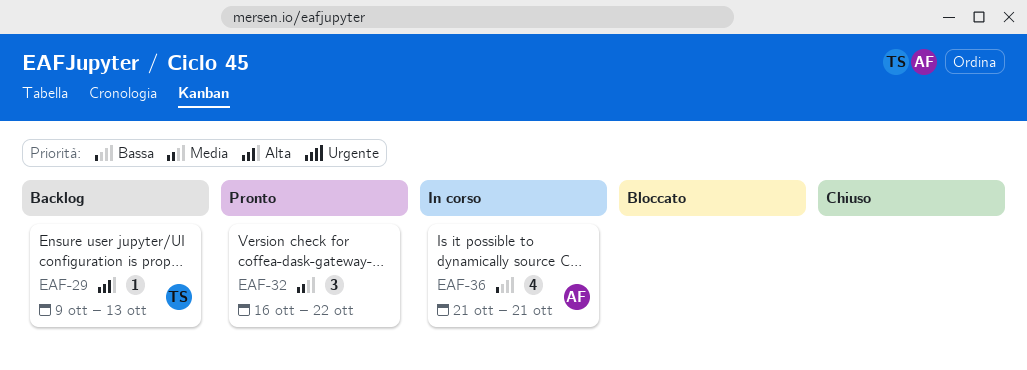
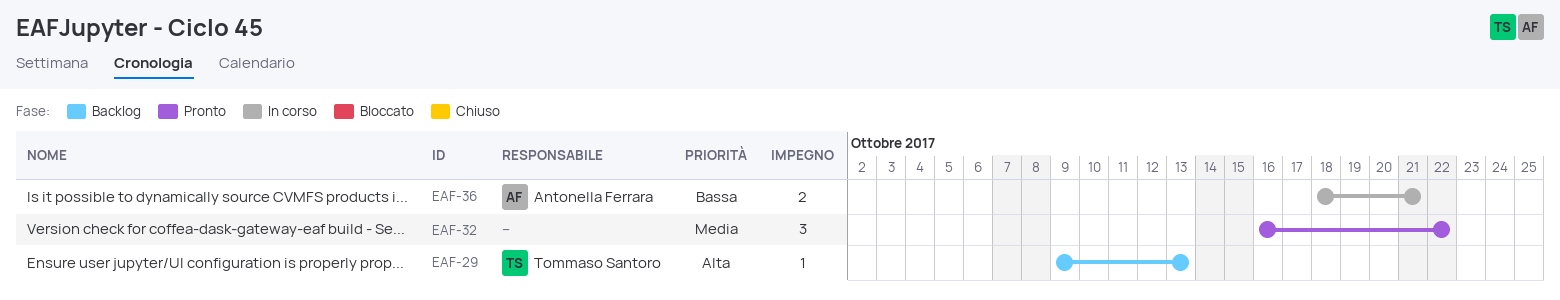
EAF-36, estimate: 4 -> 2
EAF-36, start: Oct 21 -> Oct 18

